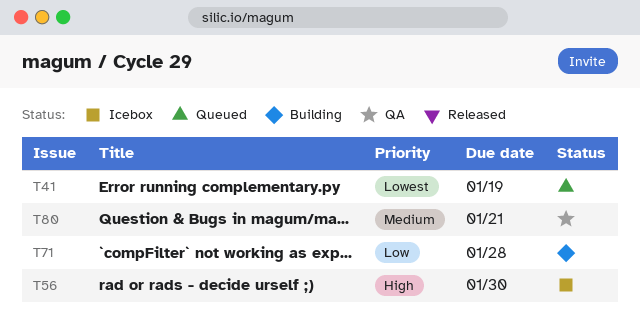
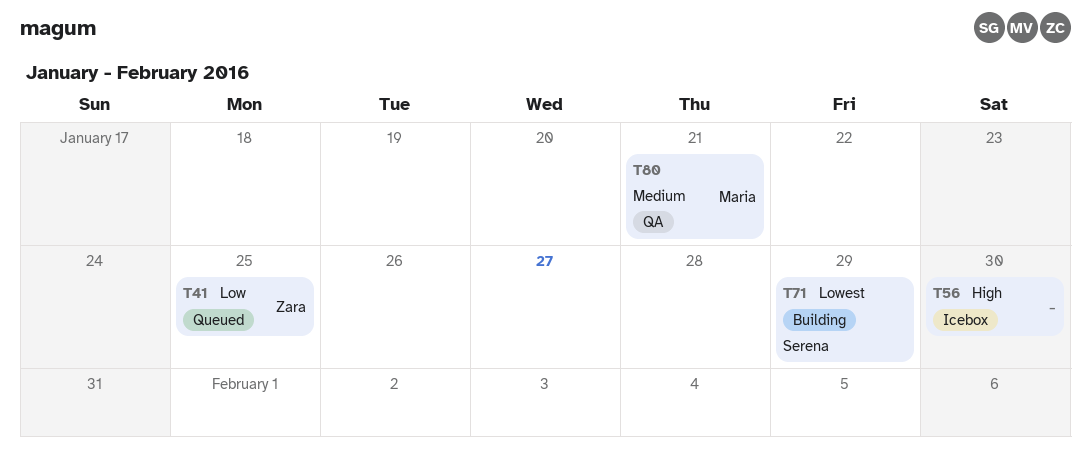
T41, priority: Lowest -> Low
T41, due: Jan 19 -> Jan 25
T71, priority: Low -> Lowest
T71, due: Jan 28 -> Jan 29

